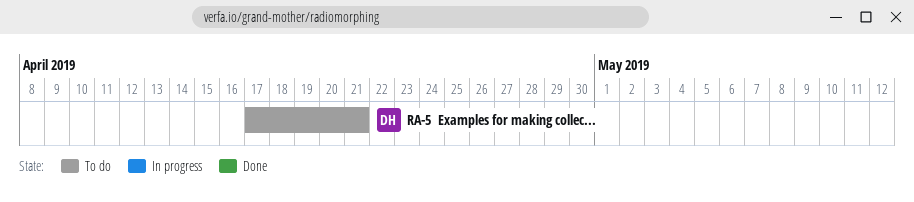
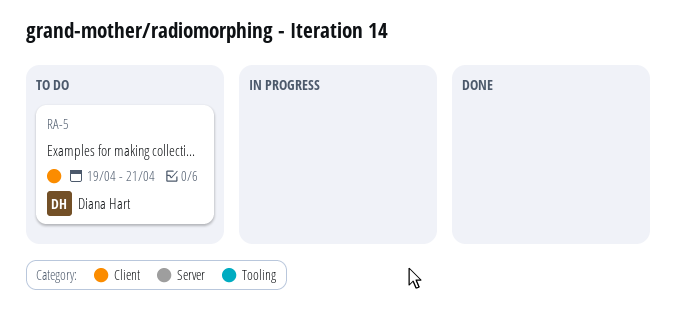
RA-5, start: Apr 17 -> Apr 19

